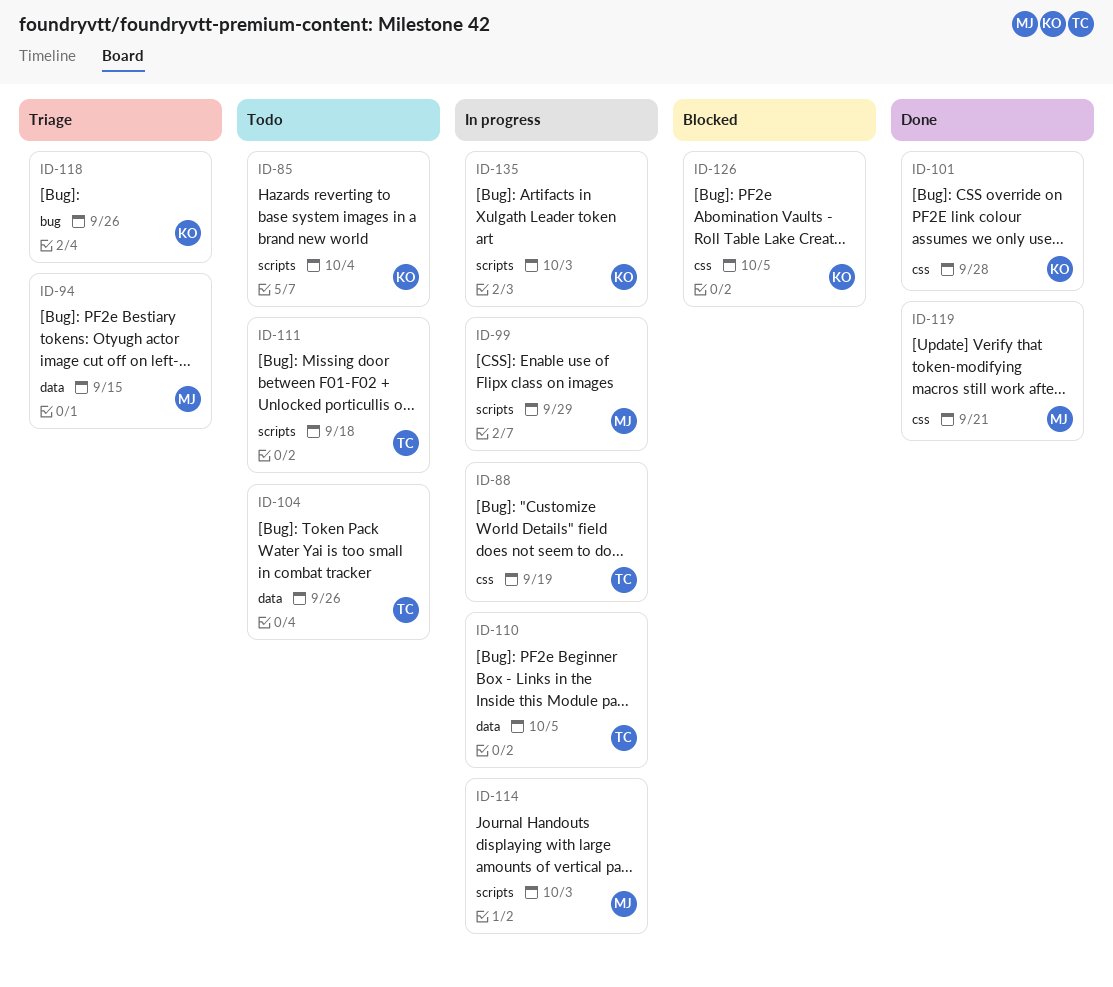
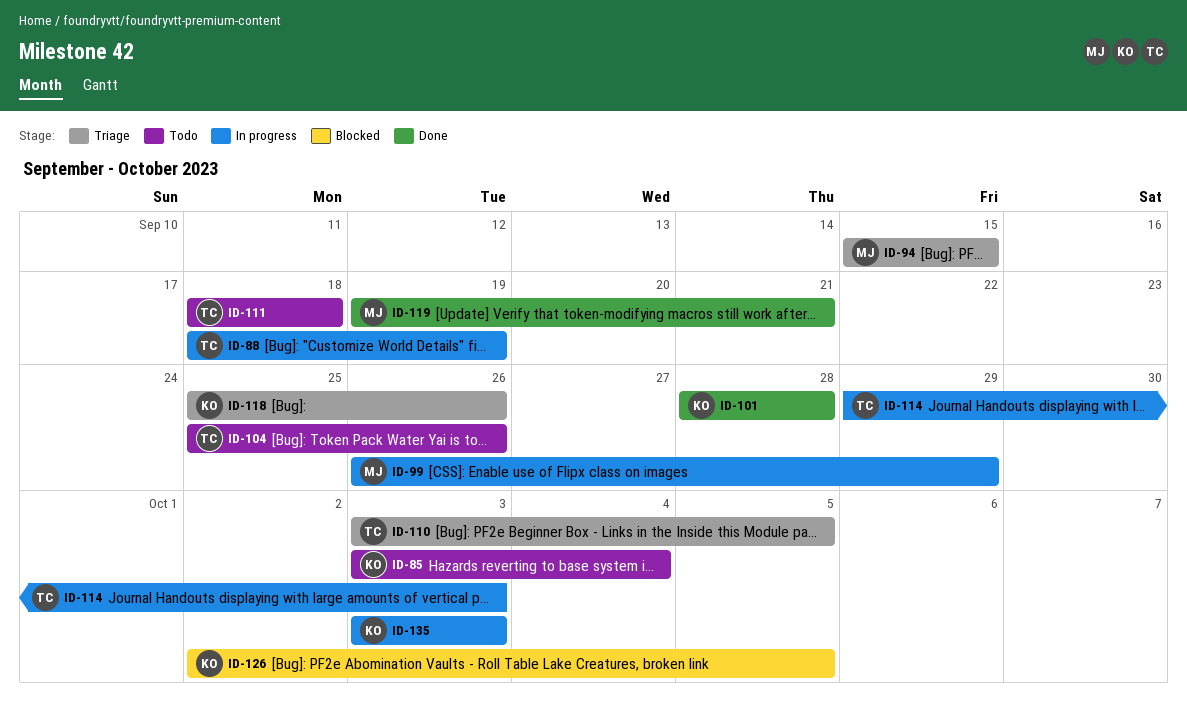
ID-110, status: In progress -> Triage
ID-114, owner: MJ -> TC

